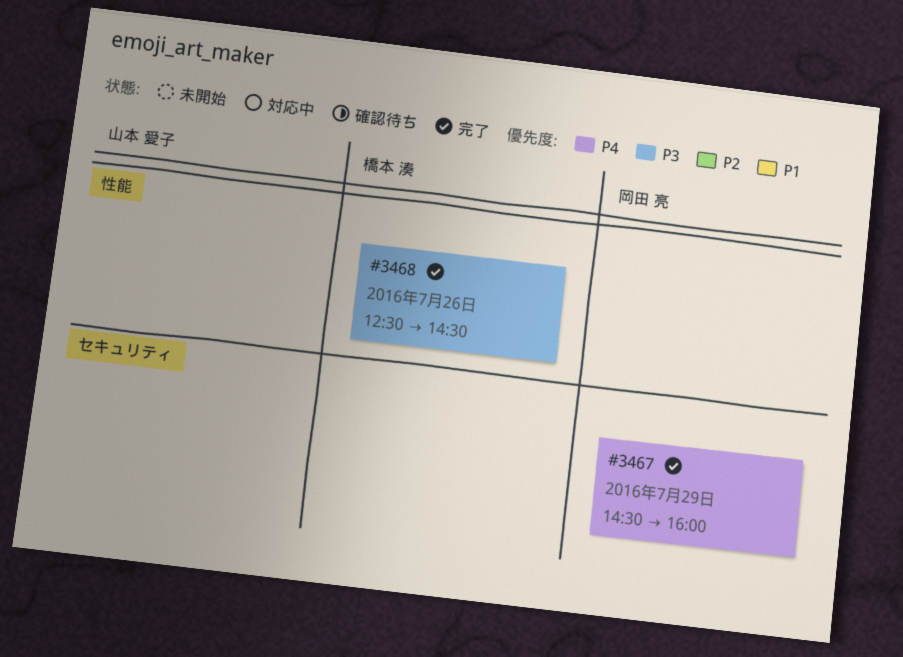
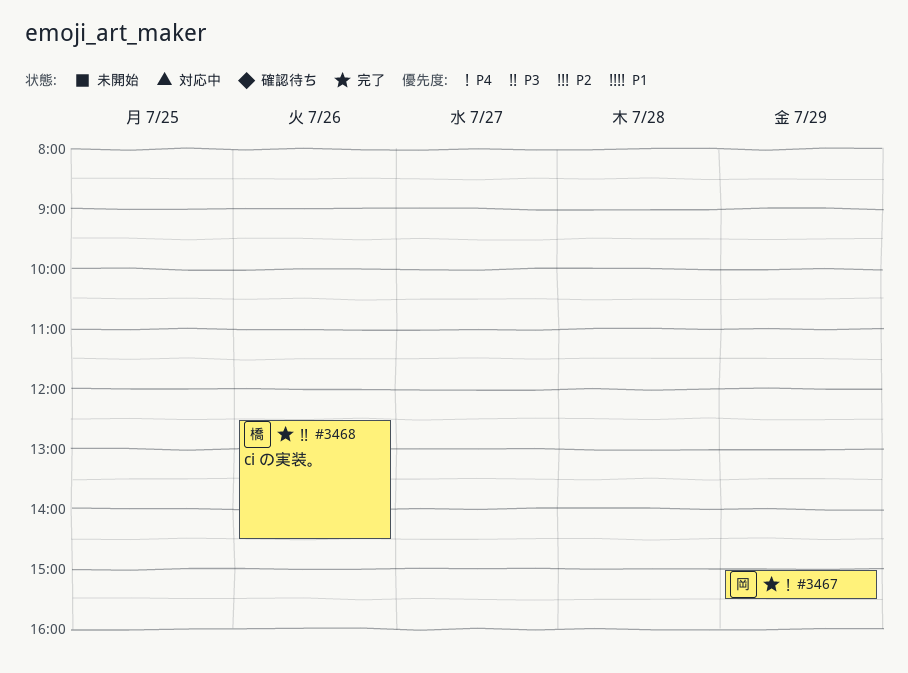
#3467, begins: 14:30 -> 15:00
#3467, ends: 16:00 -> 15:30

